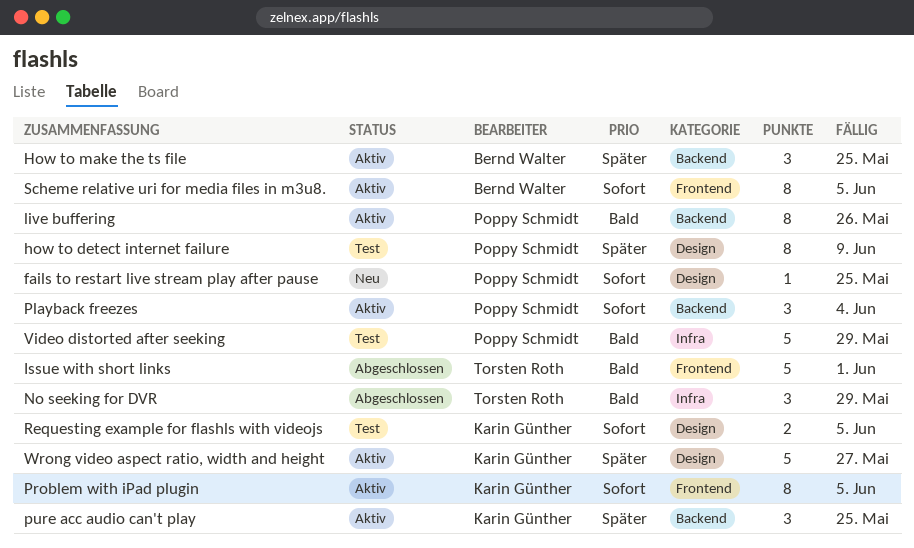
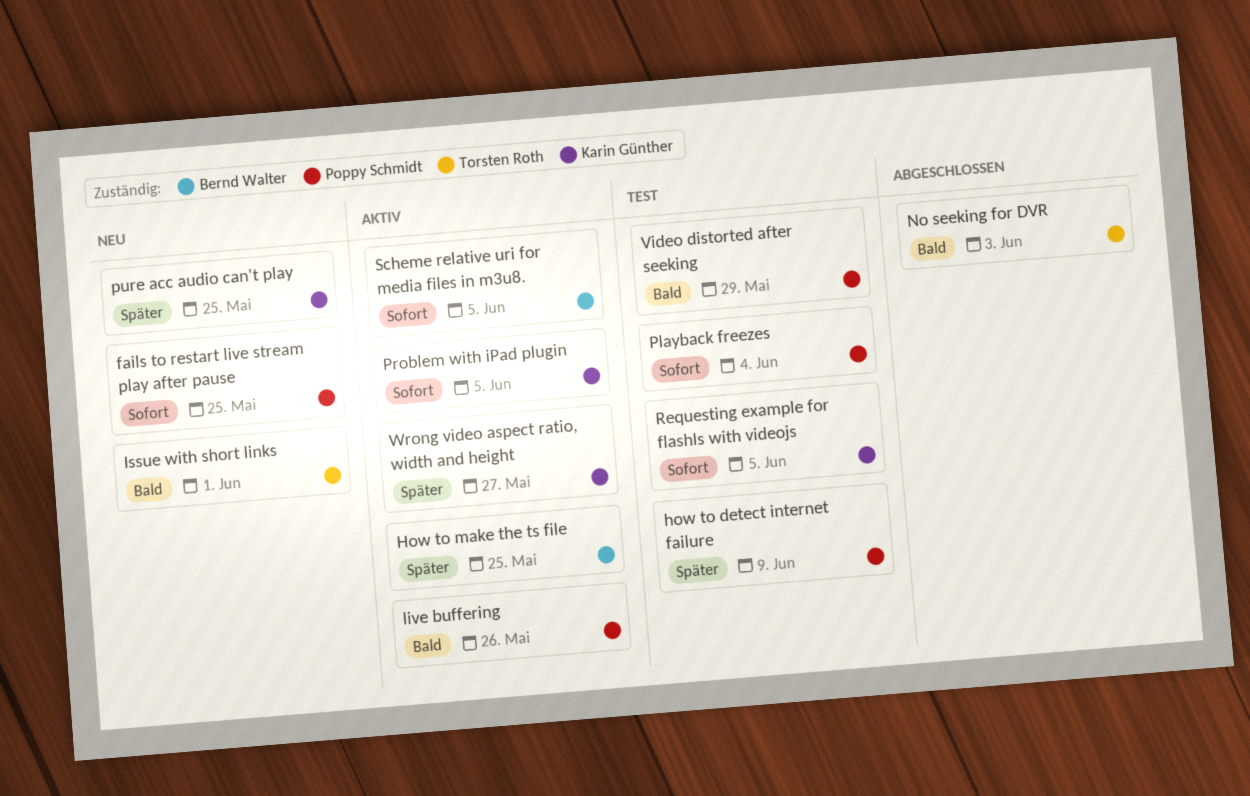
Issue with short links, status: Abgeschlossen -> Neu
No seeking for DVR, due: May 29 -> Jun 3
Playback freezes, status: Aktiv -> Test
pure acc audio can't play, status: Aktiv -> Neu

